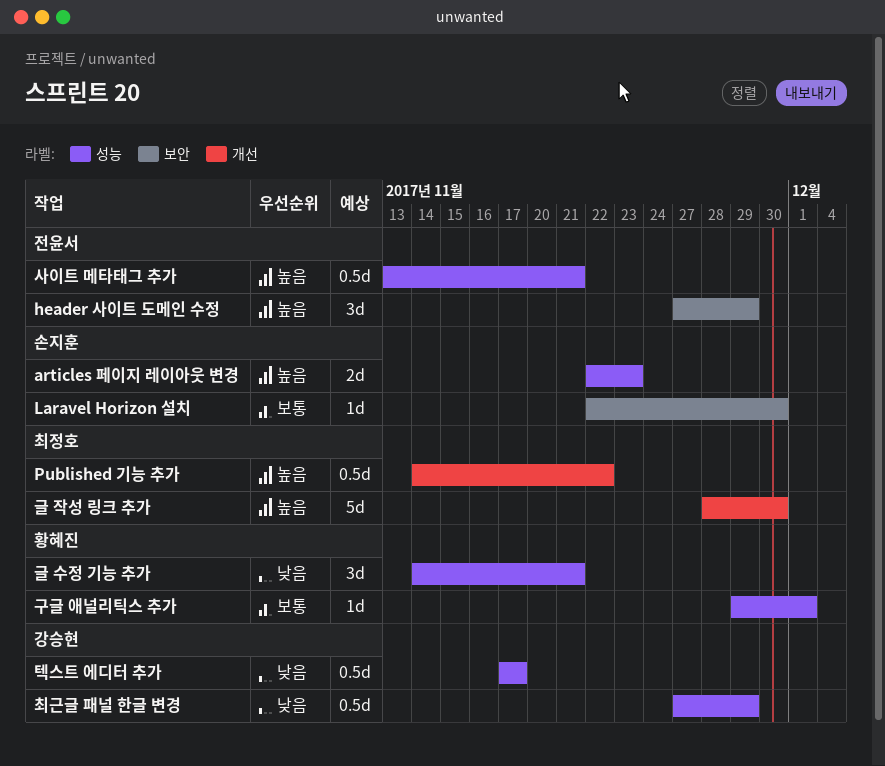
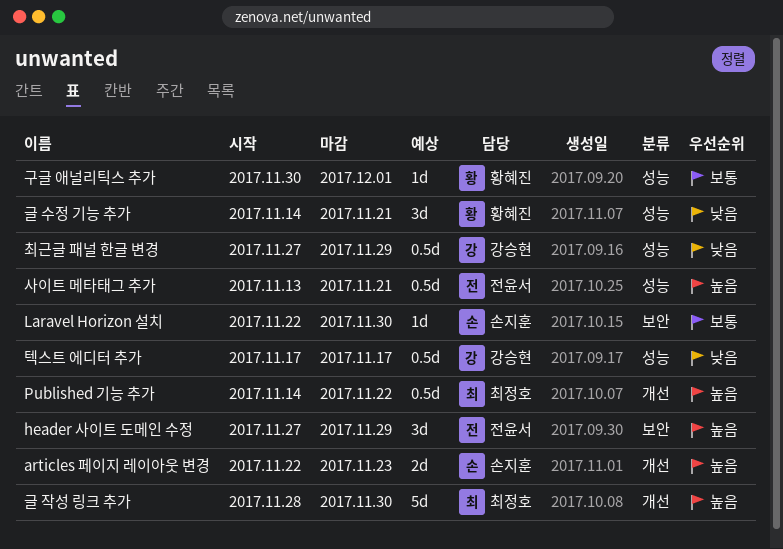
articles 페이지 레이아웃 변경, label: 성능 -> 개선
구글 애널리틱스 추가, start: Nov 29 -> Nov 30

